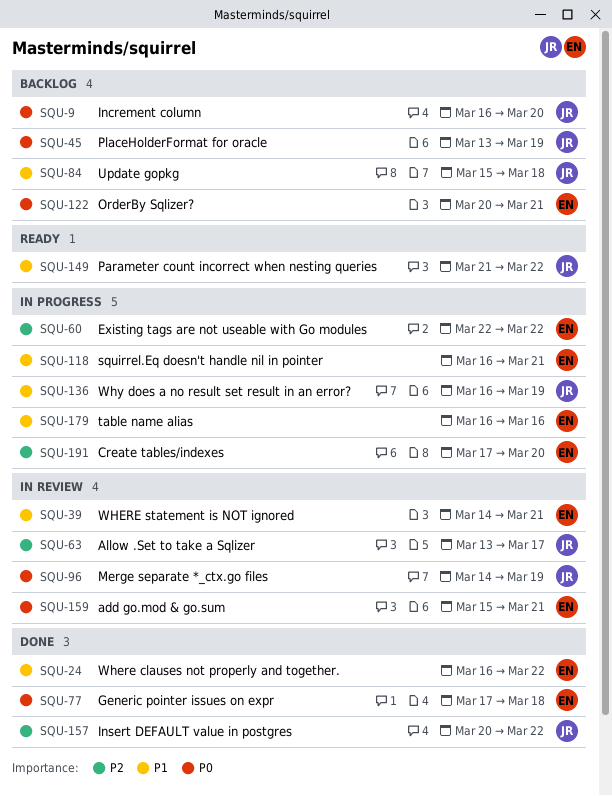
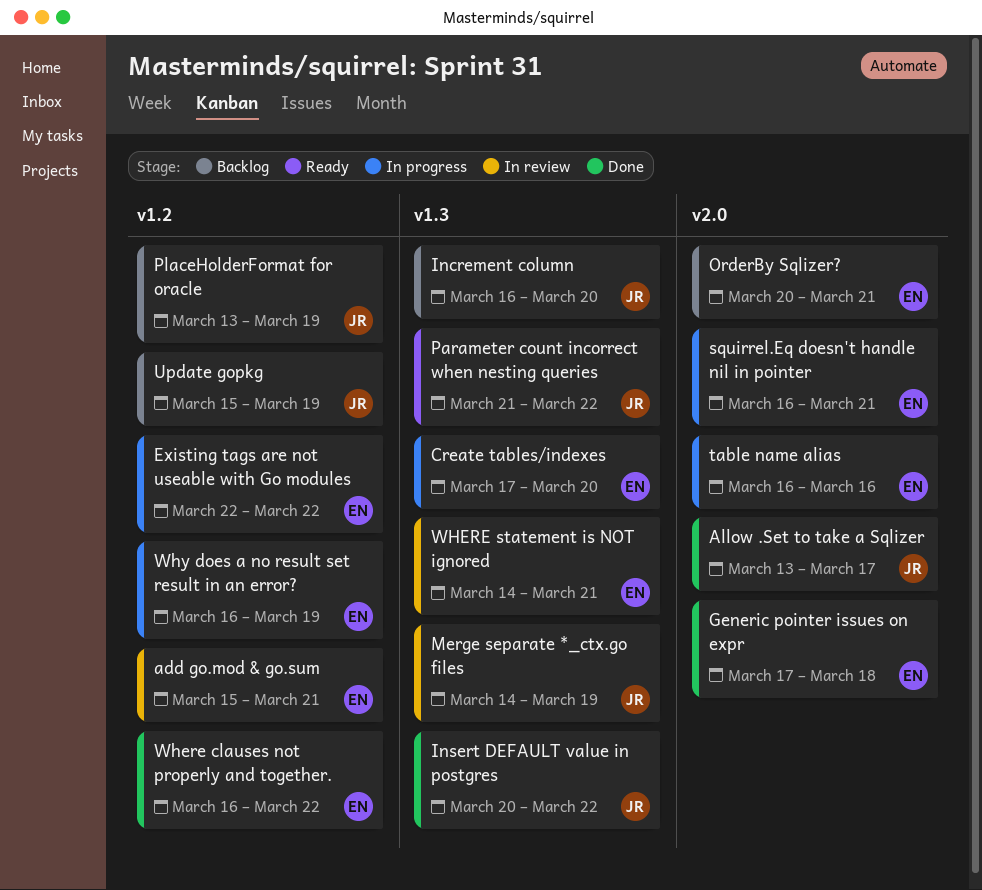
Allow .Set to take a Sqlizer, status: In review -> Done
Update gopkg, due: Mar 18 -> Mar 19
Why does a no result set result in an error?, owner: JR -> EN

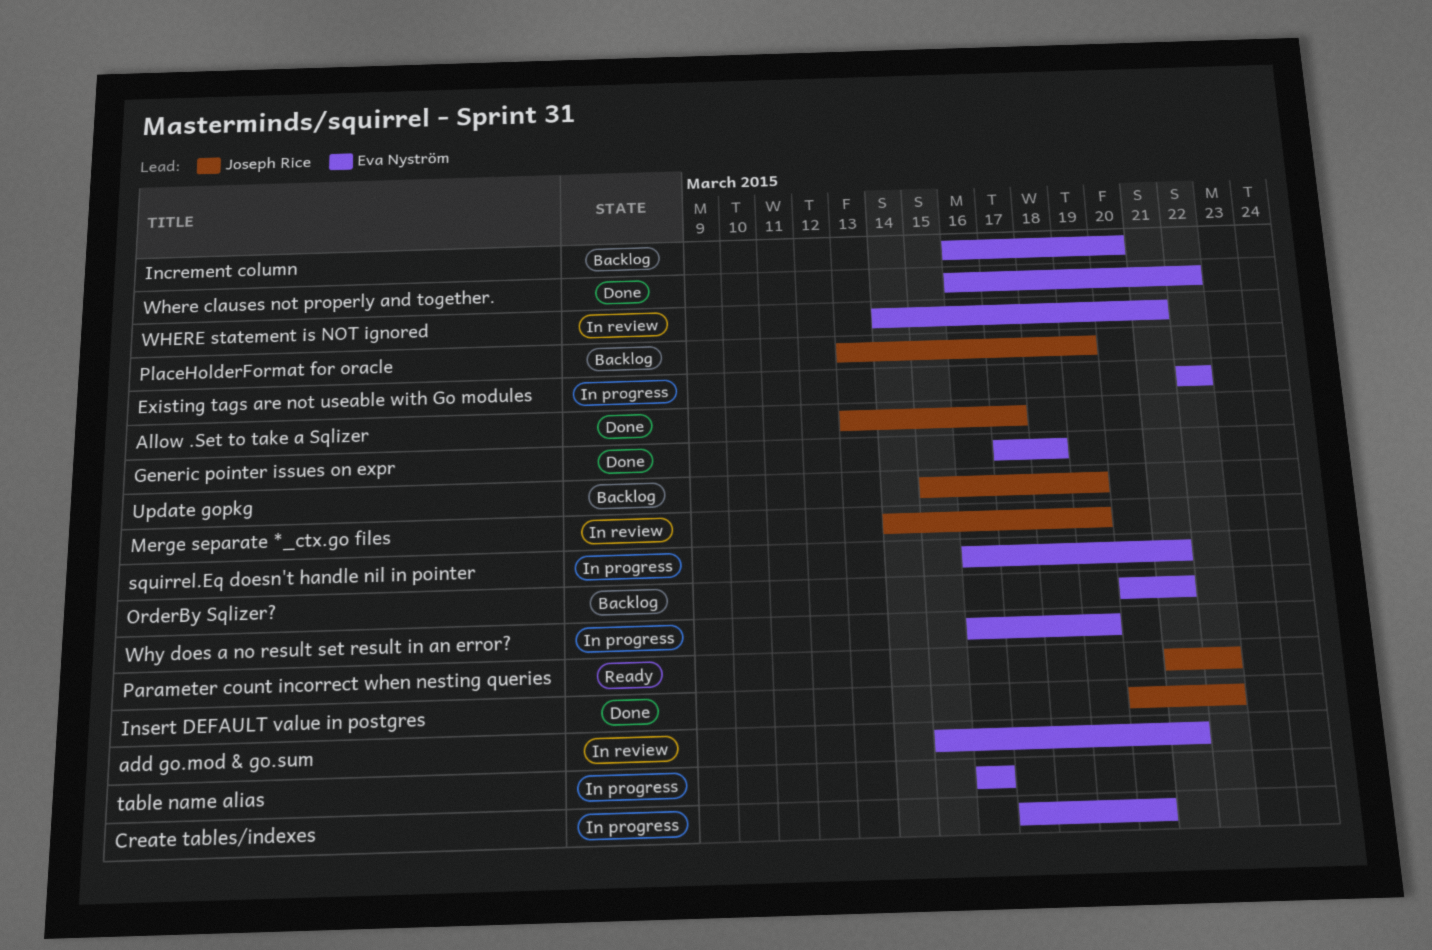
Increment column, owner: Joseph Rice -> Eva Nyström

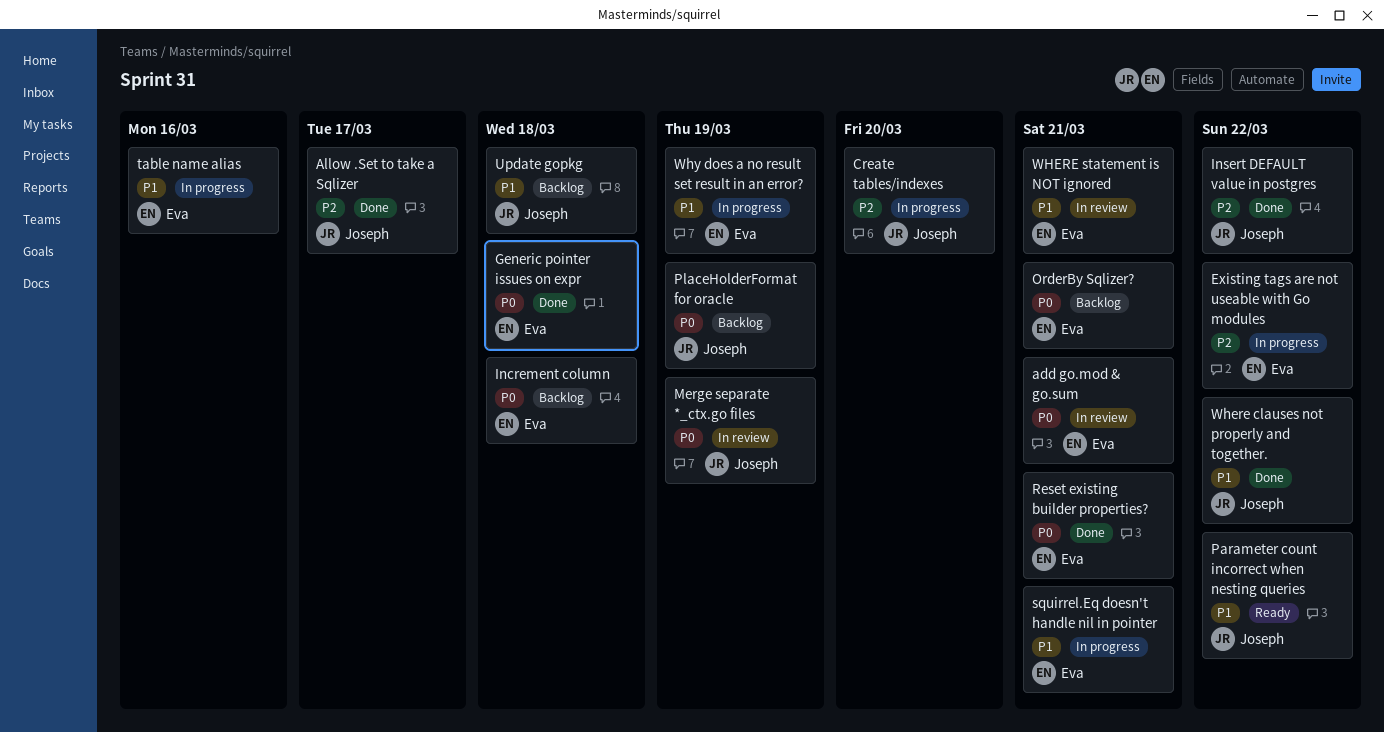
Create tables/indexes, owner: Eva Nyström -> Joseph Rice
Increment column, due: Mar 20 -> Mar 18
Reset existing builder properties?: none -> present
Update gopkg, due: Mar 19 -> Mar 18
Where clauses not properly and together., owner: Eva Nyström -> Joseph Rice

